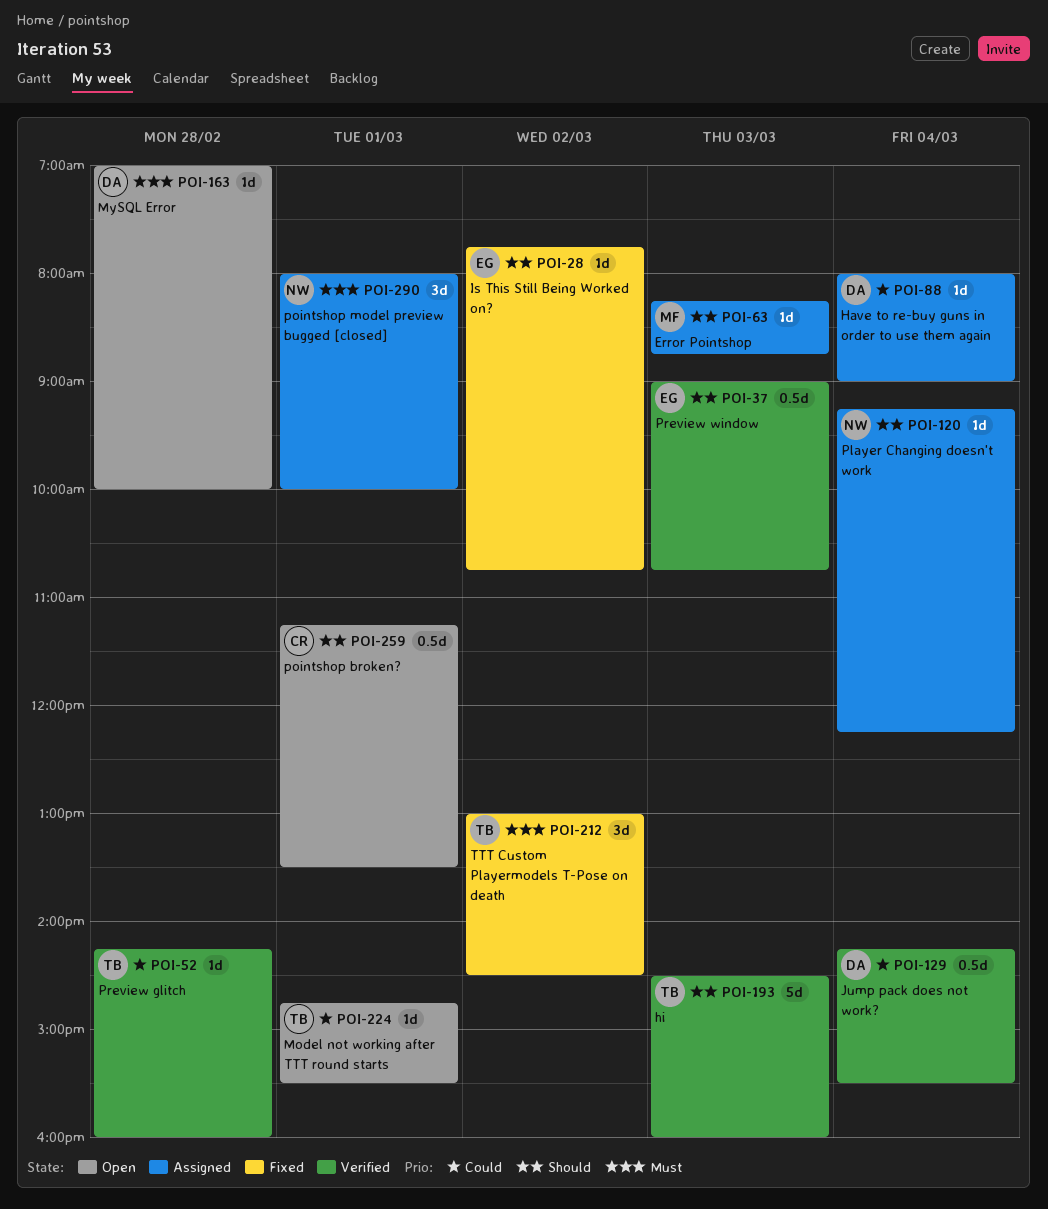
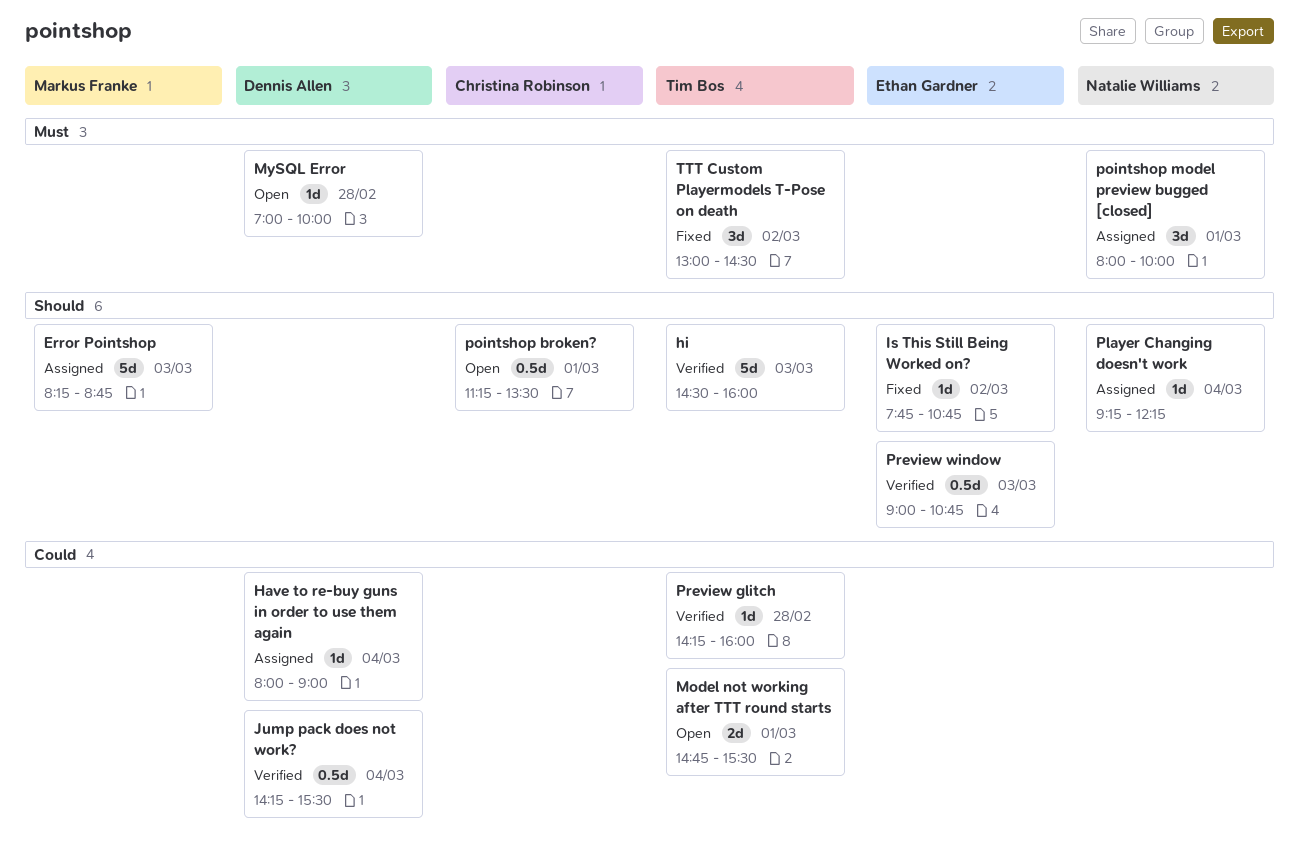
Error Pointshop, estimate: 1d -> 5d
Model not working after TTT round starts, estimate: 1d -> 2d

